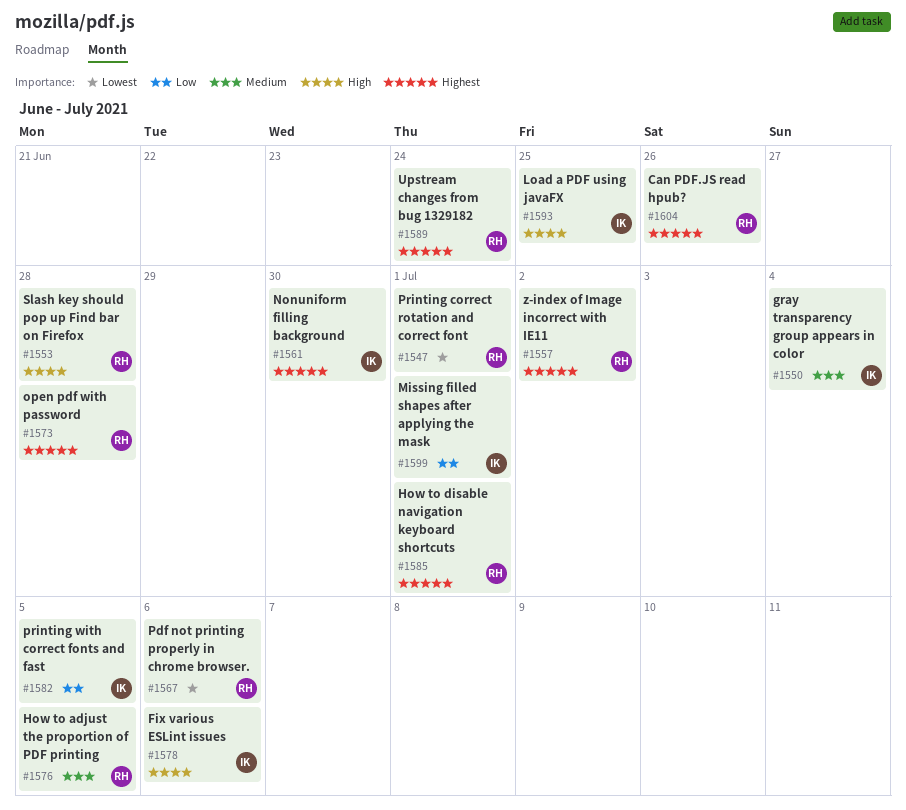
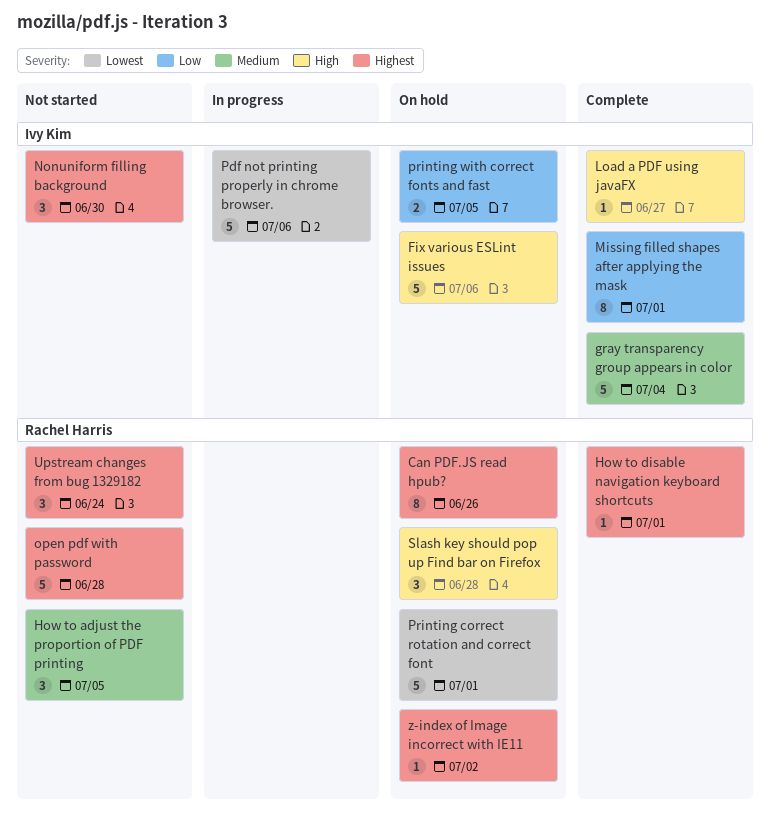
Load a PDF using javaFX, due: Jun 25 -> Jun 27
Pdf not printing properly in chrome browser., owner: Rachel Harris -> Ivy Kim

